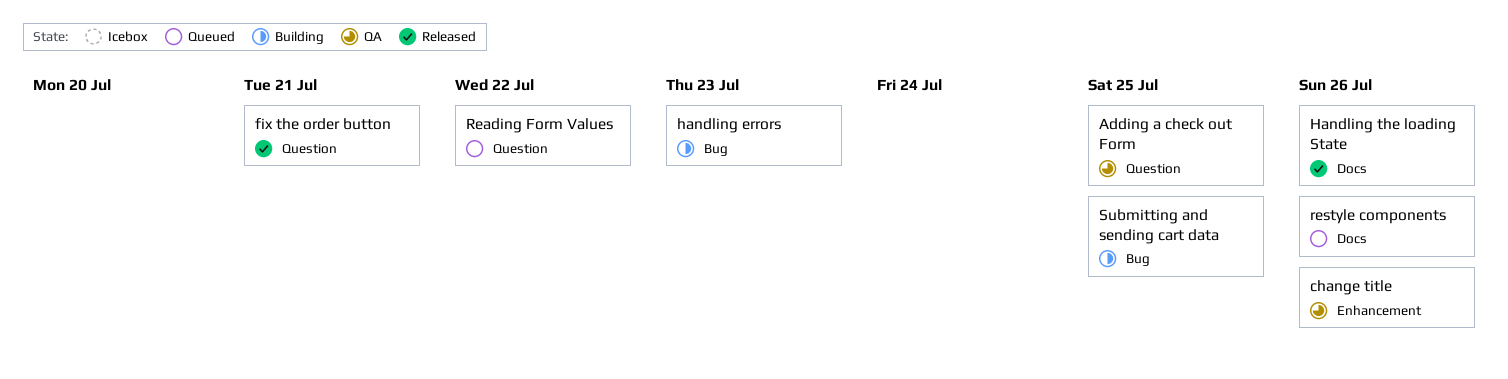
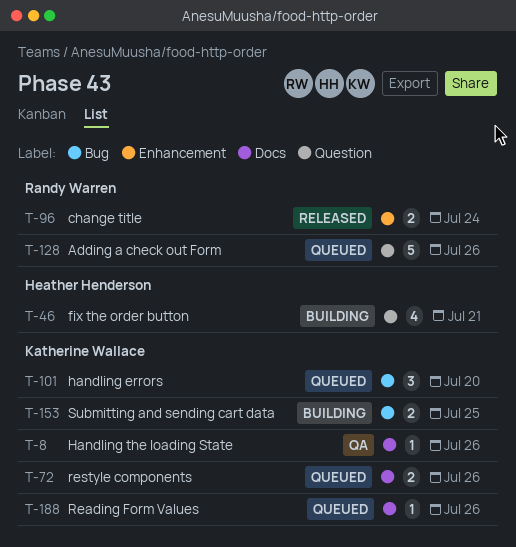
Adding a check out Form, status: QA -> Queued
Adding a check out Form, due: Jul 25 -> Jul 26
change title, status: QA -> Released
change title, due: Jul 26 -> Jul 24
fix the order button, status: Released -> Building
handling errors, status: Building -> Queued
handling errors, due: Jul 23 -> Jul 20
Handling the loading State, status: Released -> QA
Reading Form Values, label: Question -> Docs
Reading Form Values, due: Jul 22 -> Jul 26

